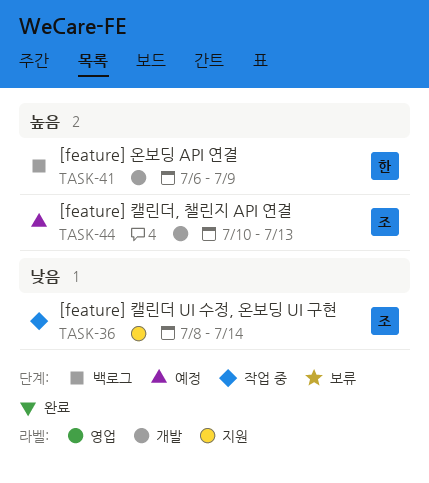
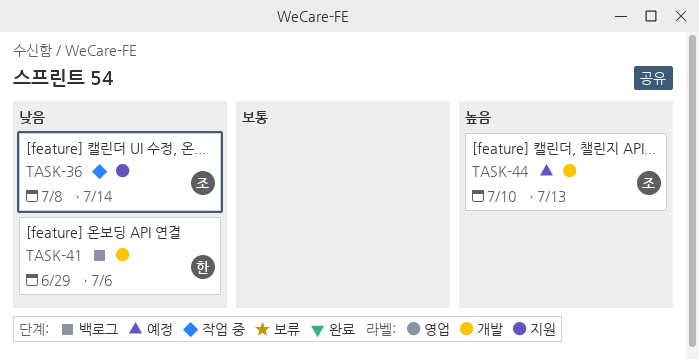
TASK-41, priority: 높음 -> 낮음
TASK-41, start: Jul 6 -> Jun 29
TASK-41, due: Jul 9 -> Jul 6

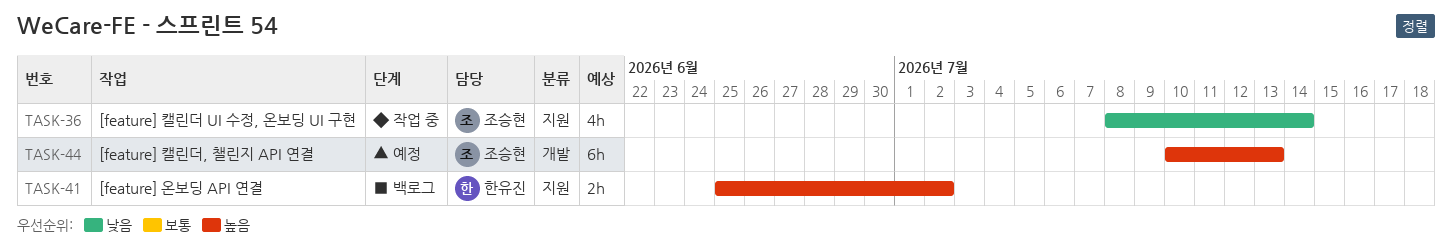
TASK-41, priority: 낮음 -> 높음
TASK-41, label: 개발 -> 지원
TASK-41, start: Jun 29 -> Jun 25
TASK-41, due: Jul 6 -> Jul 2

